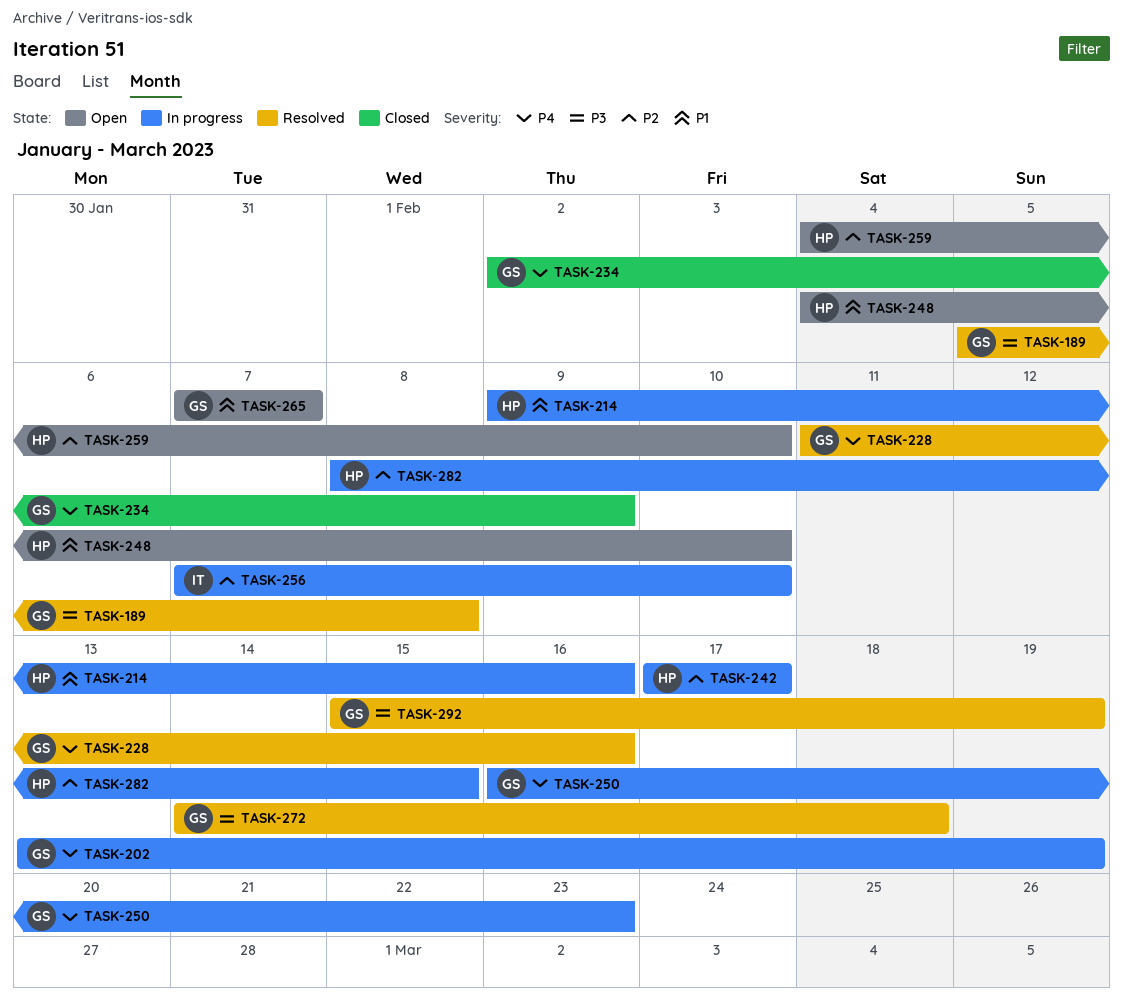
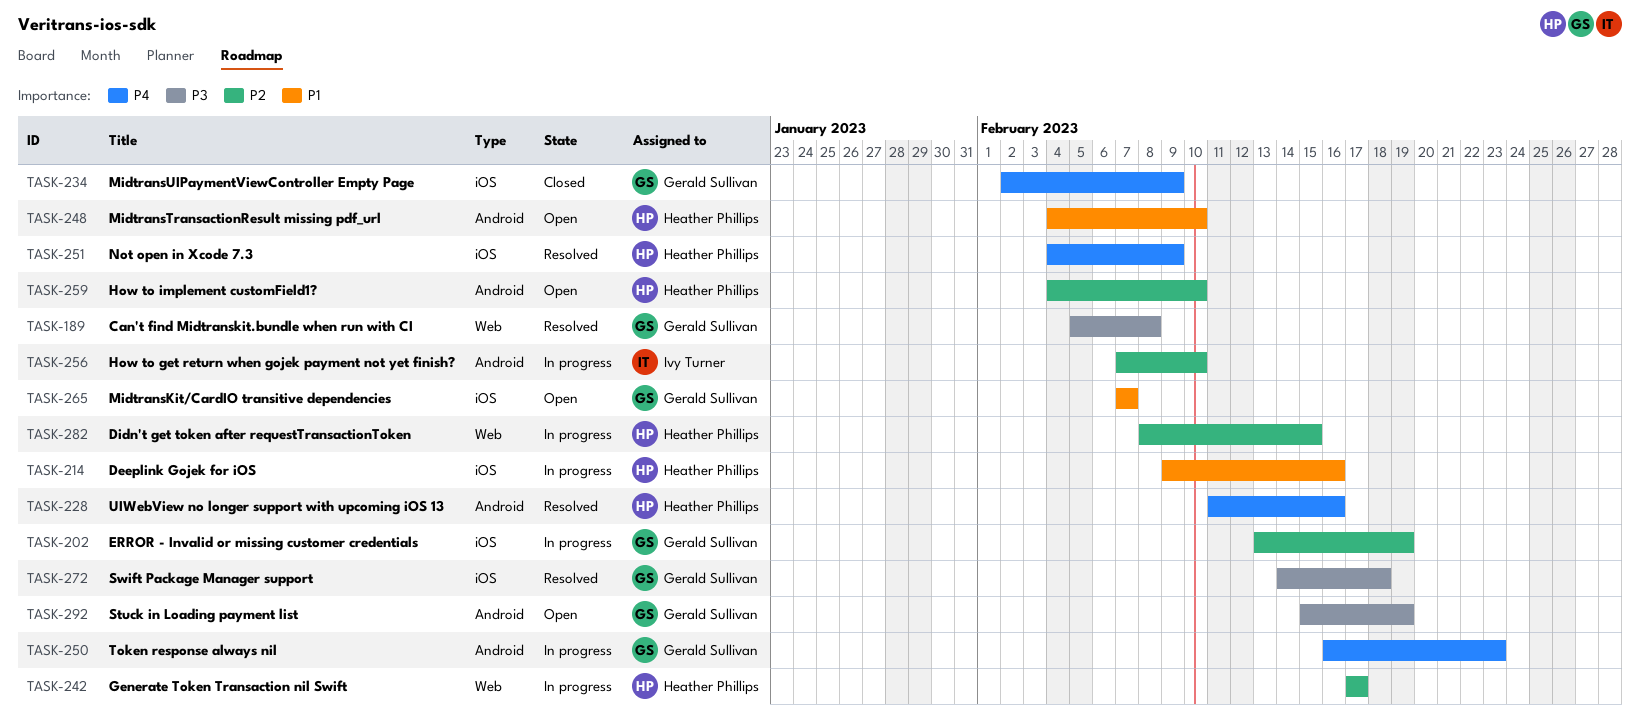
TASK-202, priority: P4 -> P2
TASK-228, owner: Gerald Sullivan -> Heather Phillips
TASK-251: none -> present
TASK-292, status: Resolved -> Open

